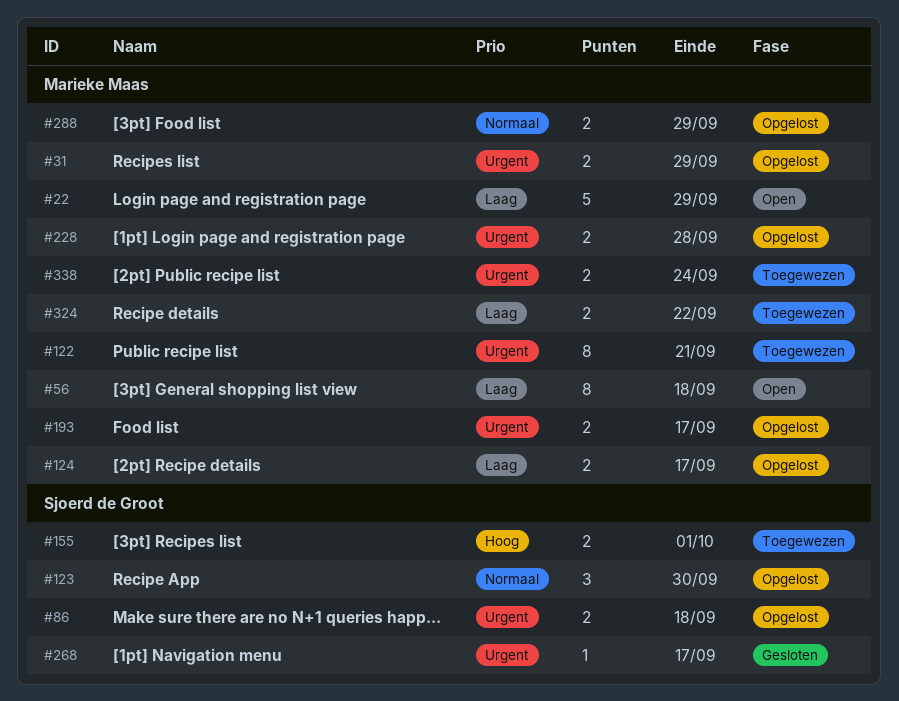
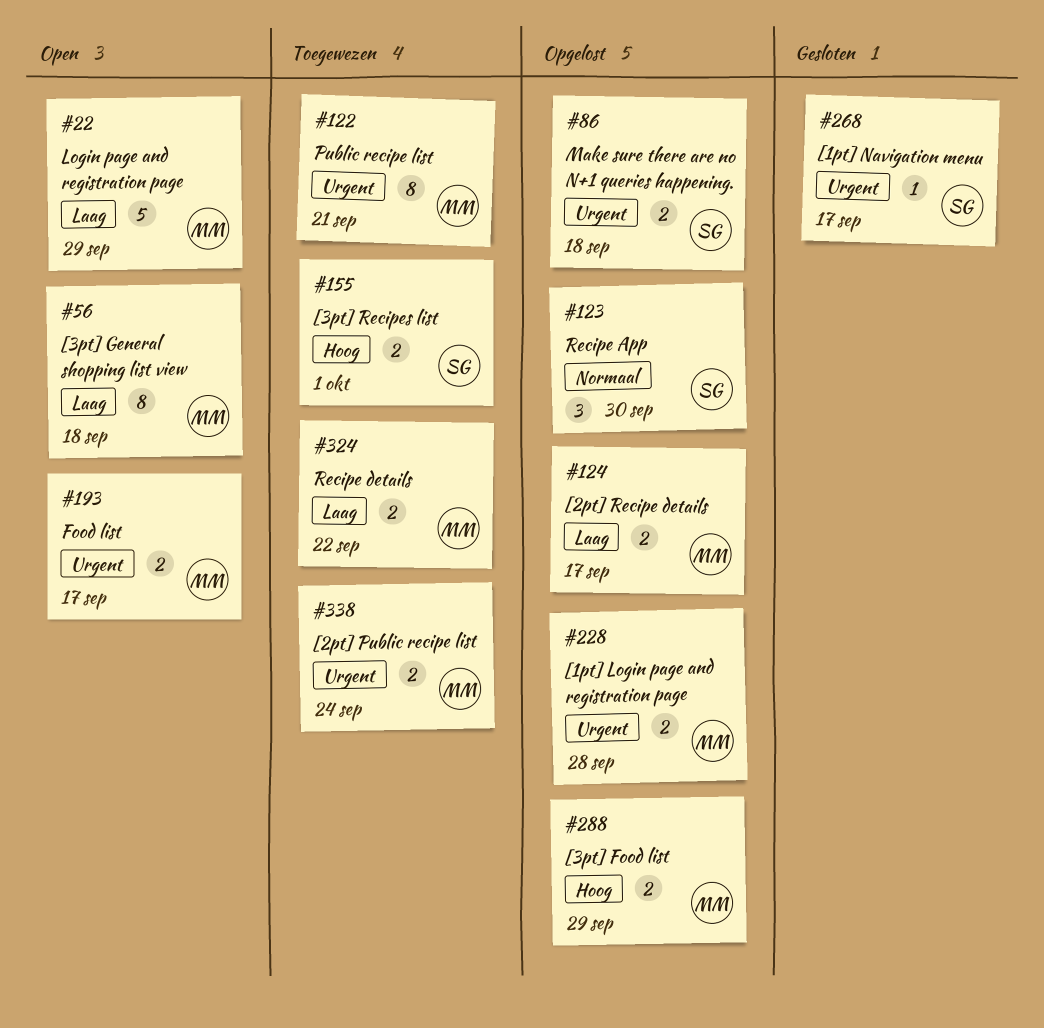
#31: present -> none
#193, status: Opgelost -> Open
#288, priority: Normaal -> Hoog

